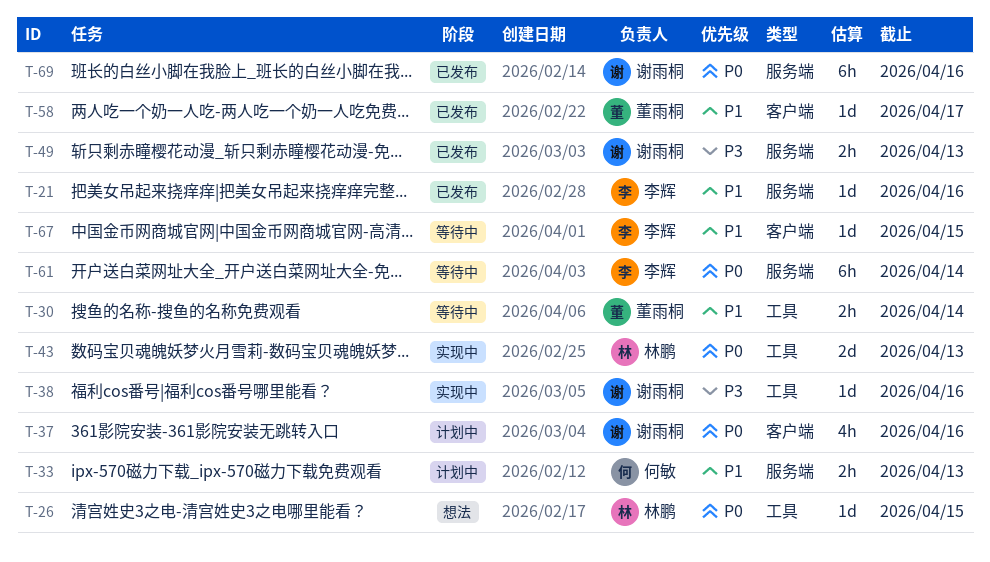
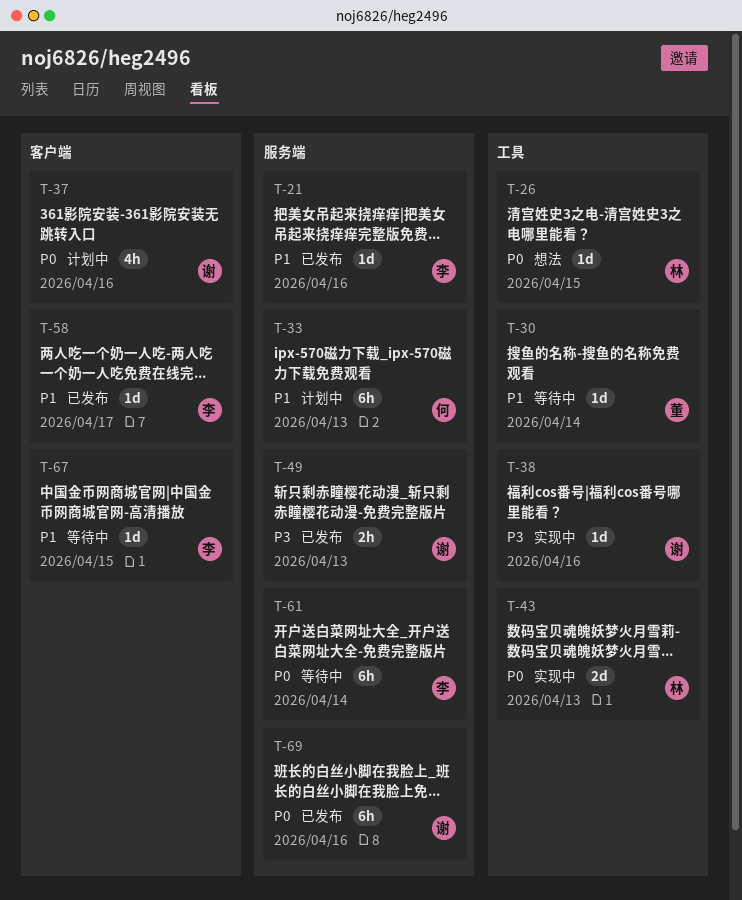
T-30, estimate: 2h -> 1d
T-33, estimate: 2h -> 6h
T-58, owner: 董雨桐 -> 李辉

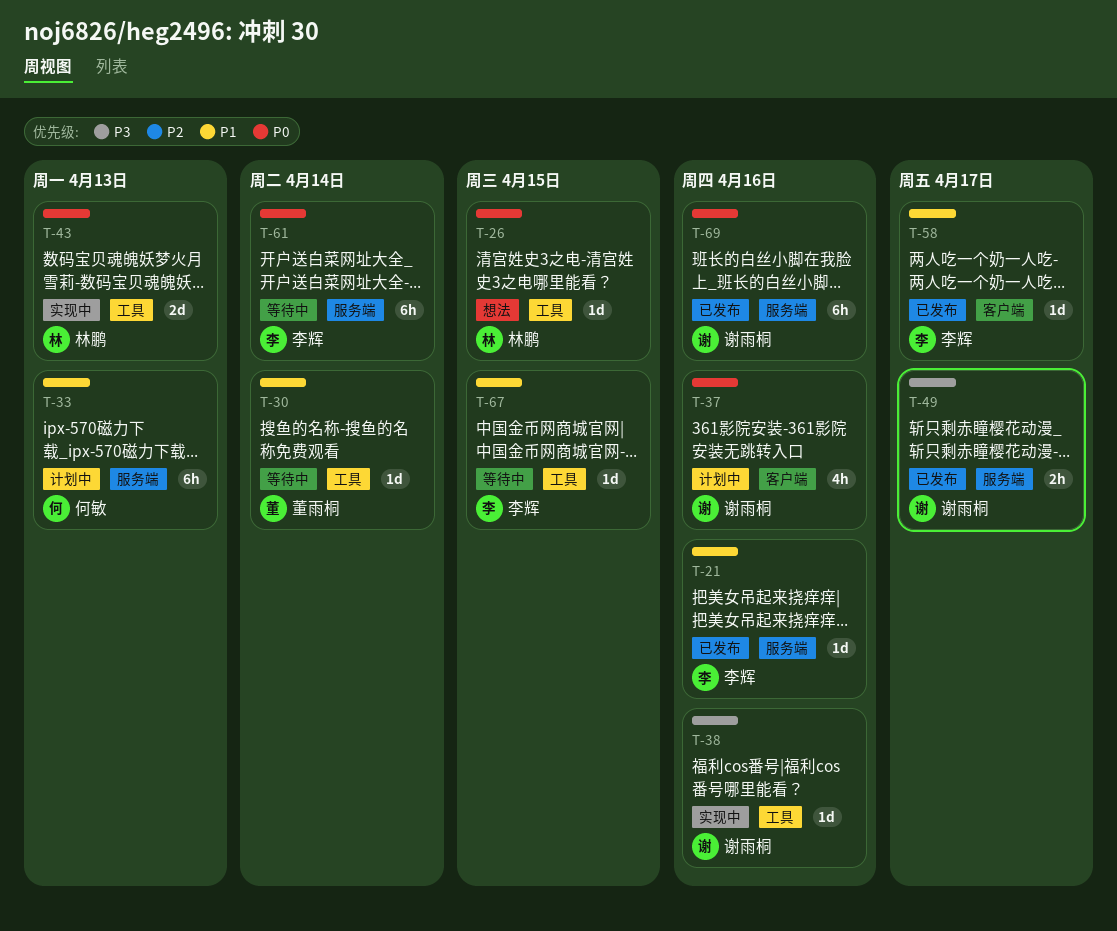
T-49, due: Apr 13 -> Apr 17
T-67, label: 客户端 -> 工具

